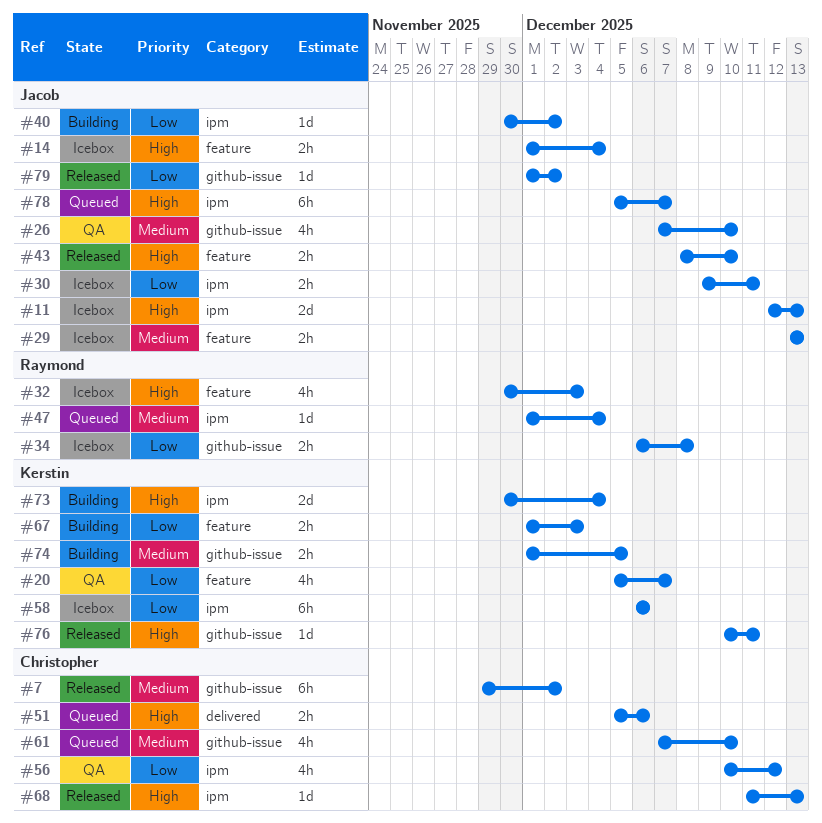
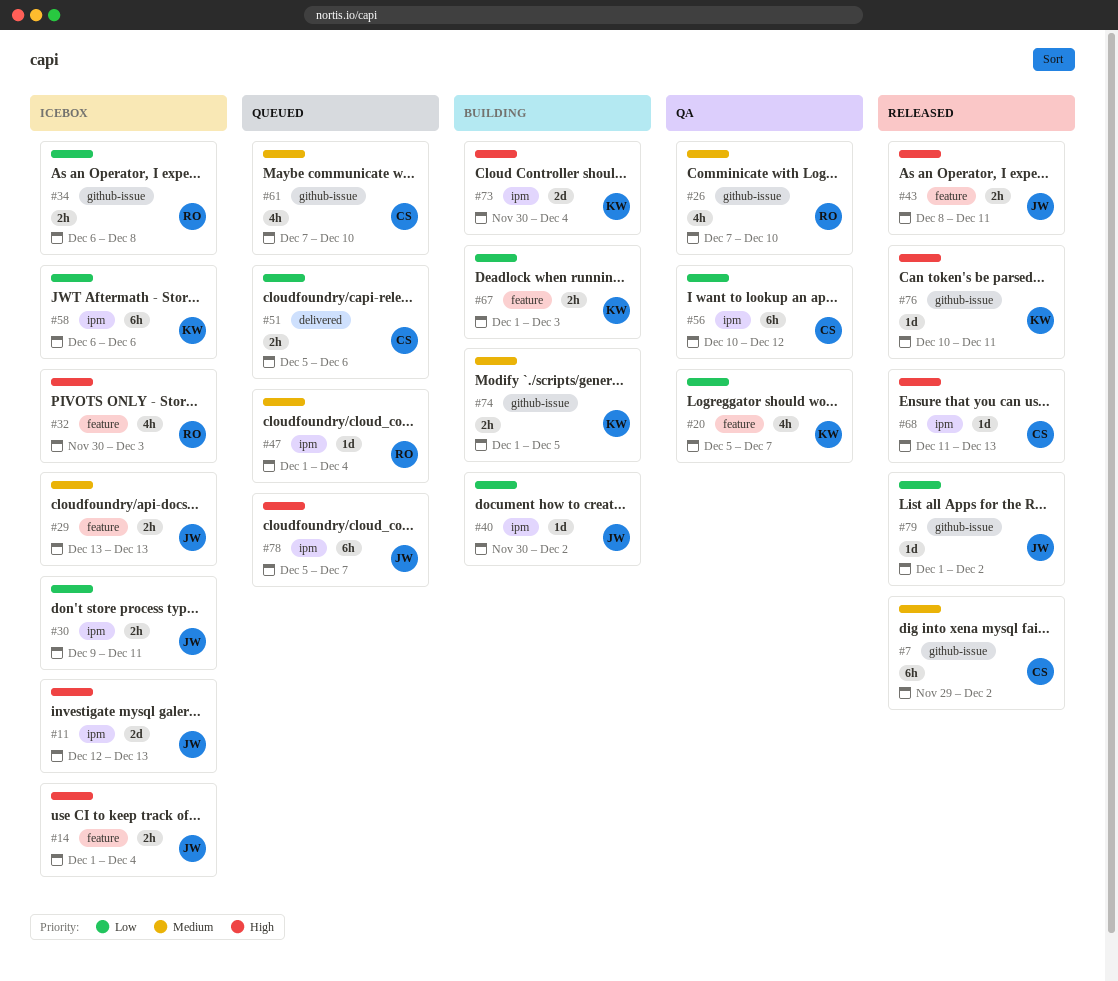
#26, owner: Jacob -> Raymond
#43, due: Dec 10 -> Dec 11
#51, priority: High -> Low
#56, estimate: 4h -> 6h

